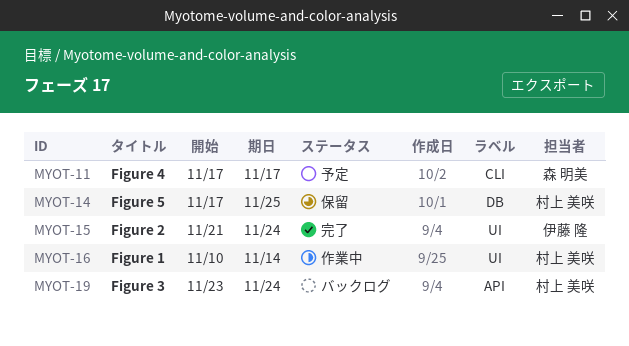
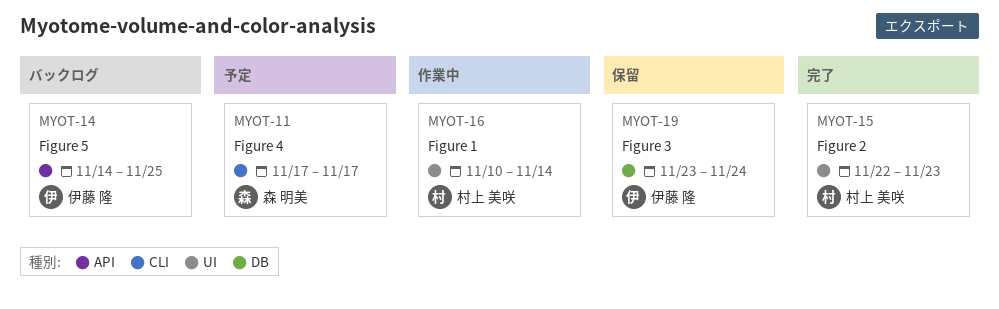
MYOT-14, status: 保留 -> バックログ
MYOT-14, owner: 村上 美咲 -> 伊藤 隆
MYOT-14, label: DB -> API
MYOT-14, start: Nov 17 -> Nov 14
MYOT-15, owner: 伊藤 隆 -> 村上 美咲
MYOT-15, start: Nov 21 -> Nov 22
MYOT-15, due: Nov 24 -> Nov 23
MYOT-19, status: バックログ -> 保留
MYOT-19, owner: 村上 美咲 -> 伊藤 隆
MYOT-19, label: API -> DB

